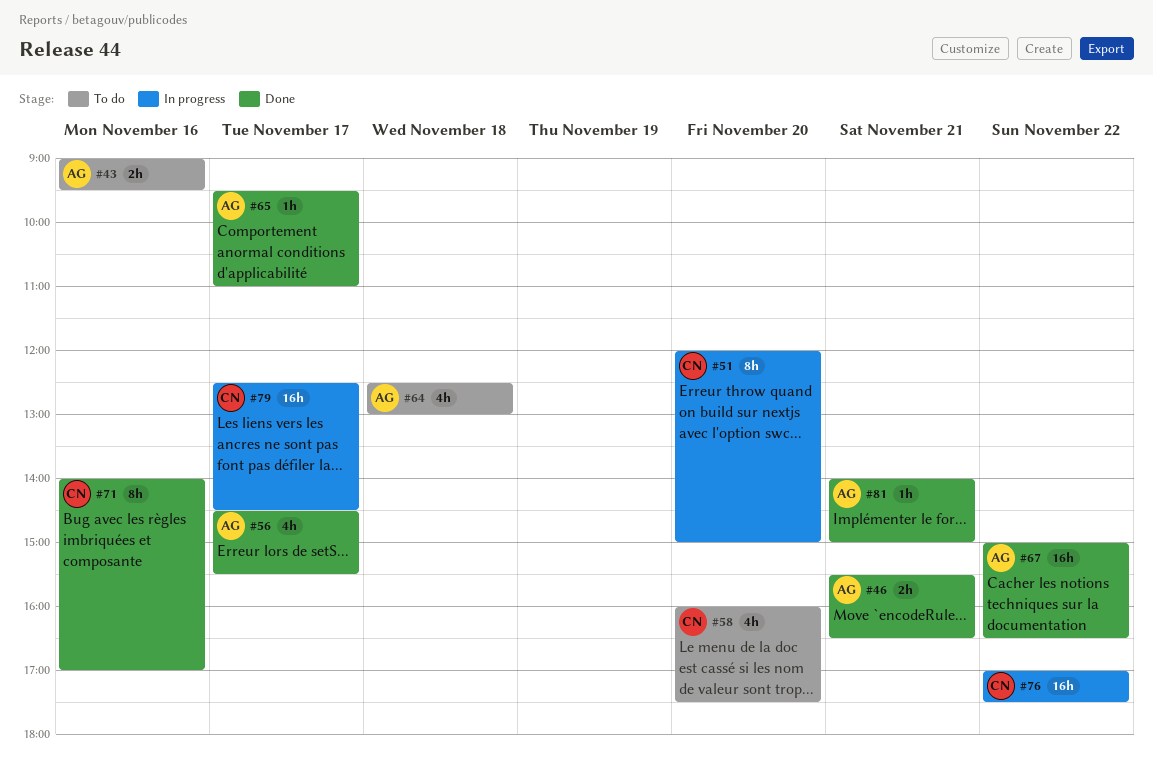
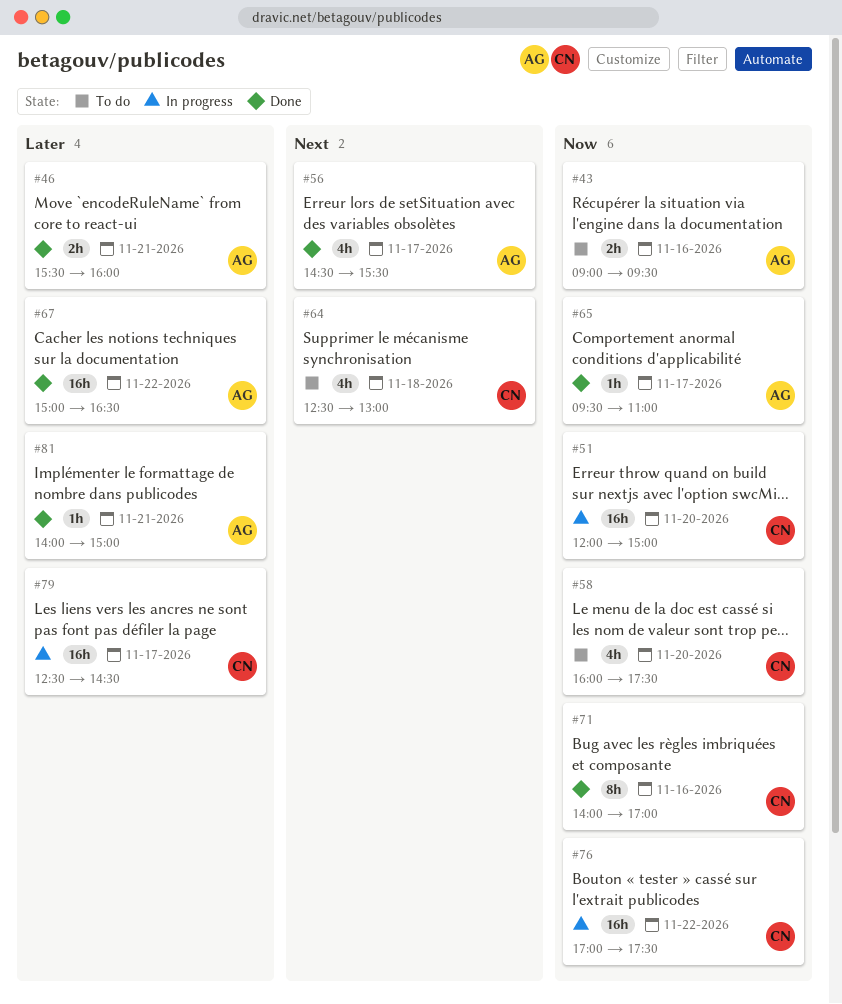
#46, ends: 16:30 -> 16:00
#51, estimate: 8h -> 16h
#64, owner: AG -> CN

